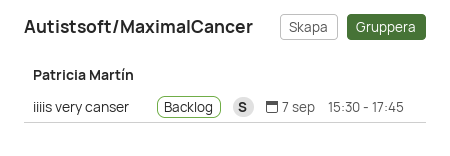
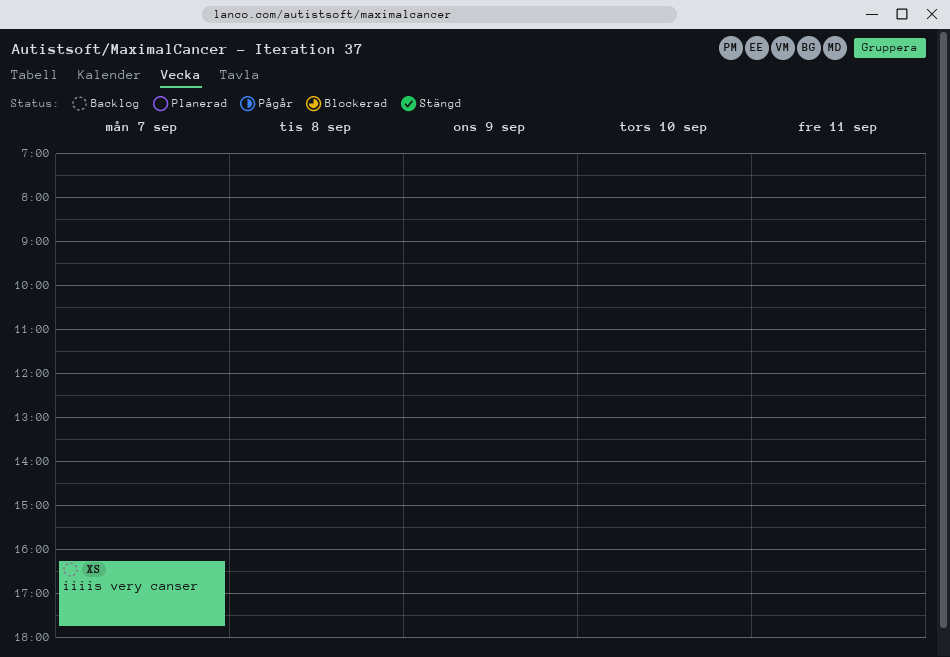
iiiis very canser, estimate: S -> XS
iiiis very canser, begins: 15:30 -> 16:15

